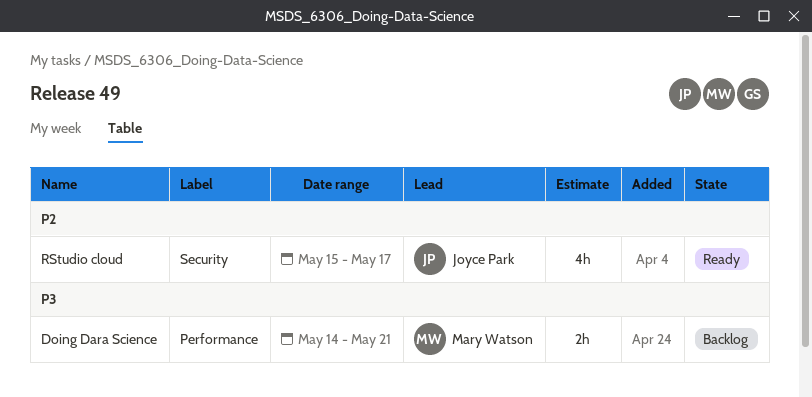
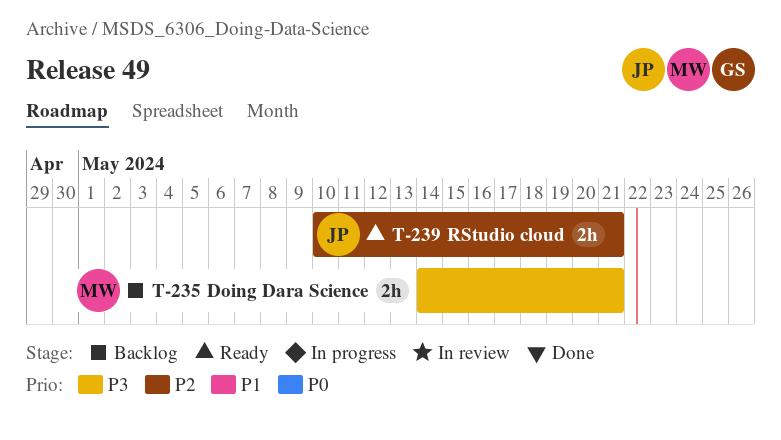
RStudio cloud, estimate: 4h -> 2h
RStudio cloud, start: May 15 -> May 10
RStudio cloud, due: May 17 -> May 21

